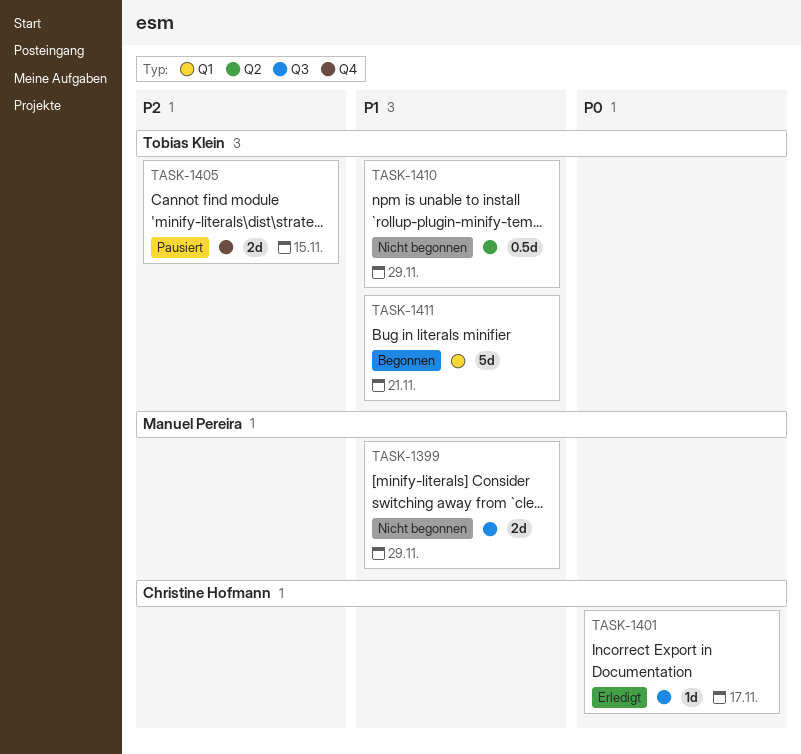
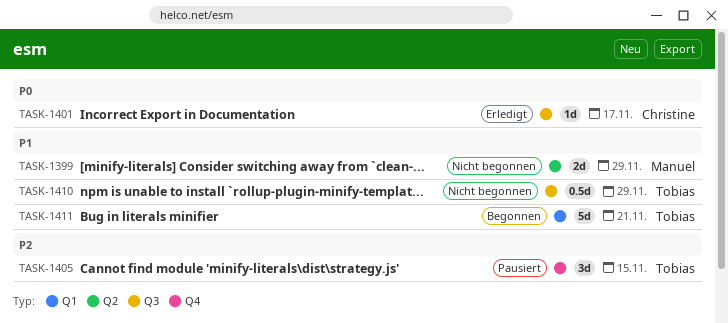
TASK-1399, label: Q3 -> Q2
TASK-1405, estimate: 2d -> 3d
TASK-1410, label: Q2 -> Q3

